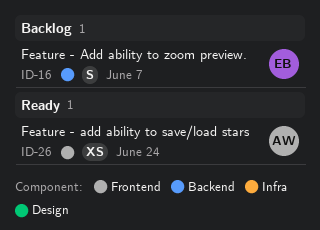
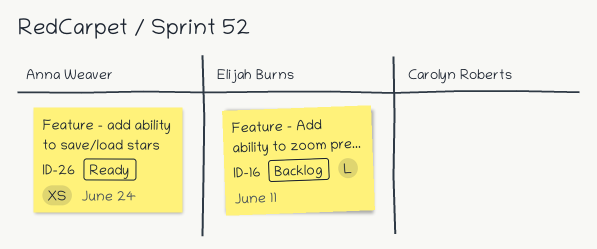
ID-16, estimate: S -> L
ID-16, due: Jun 7 -> Jun 11

